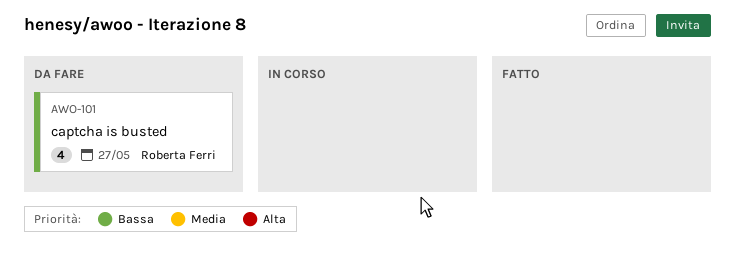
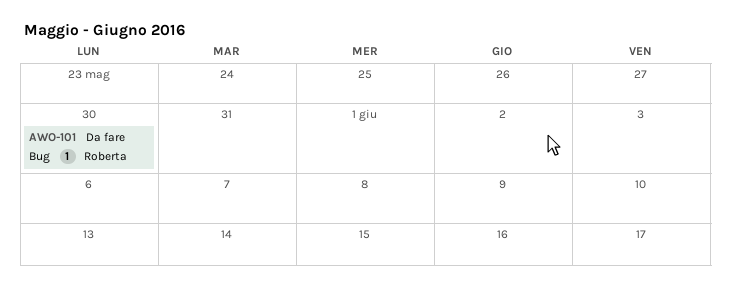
AWO-101, estimate: 4 -> 1
AWO-101, due: May 27 -> May 30

